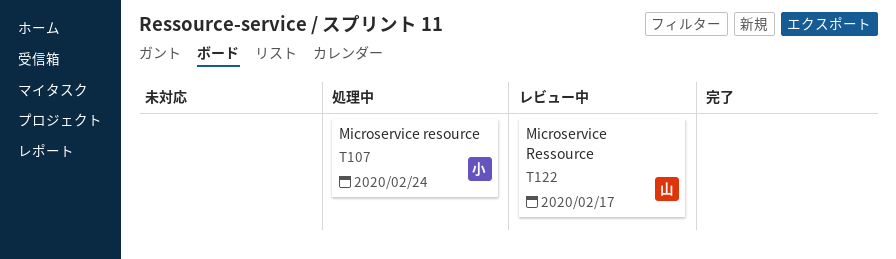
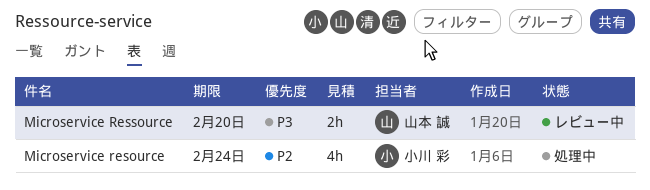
Microservice Ressource, due: Feb 17 -> Feb 20

